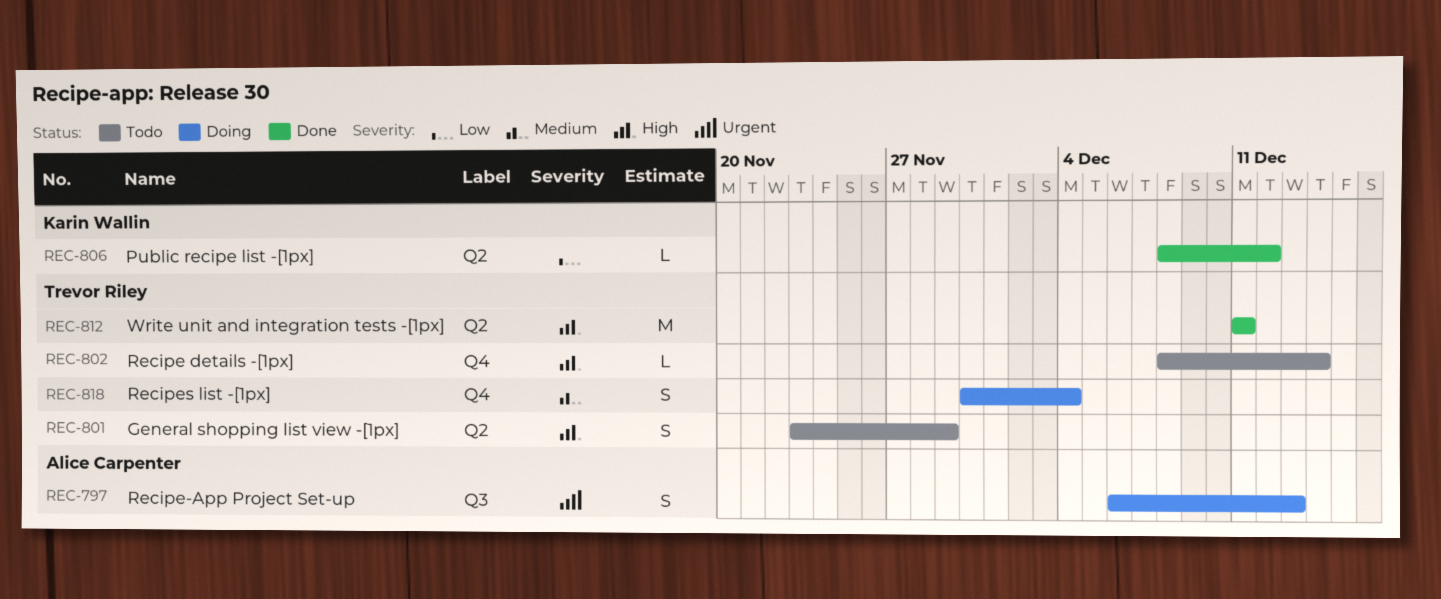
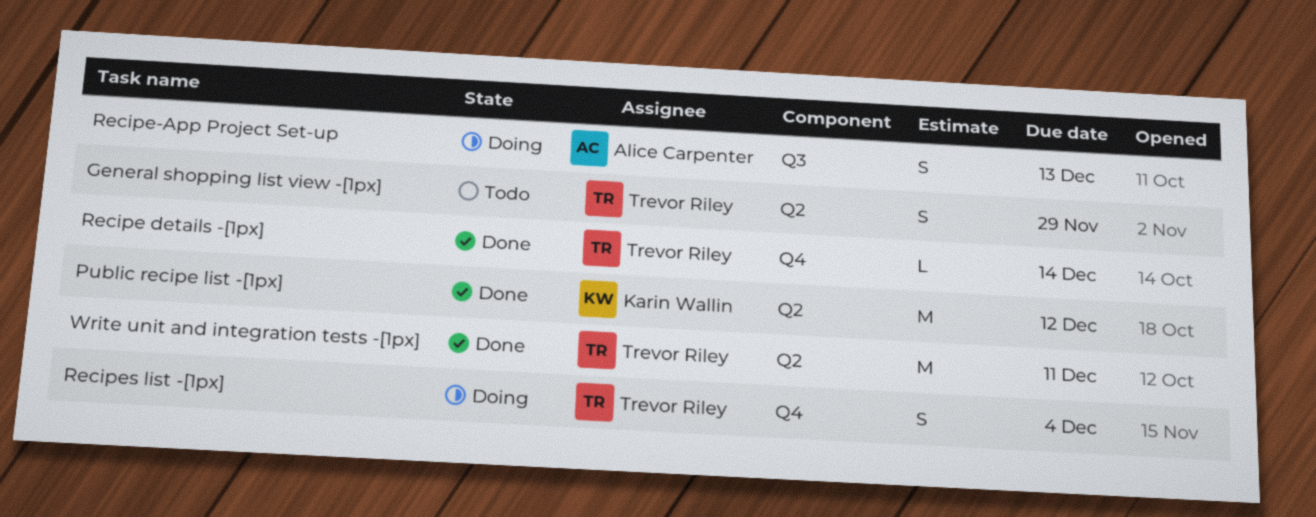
Public recipe list -[1px], estimate: L -> M
Recipe details -[1px], status: Todo -> Done

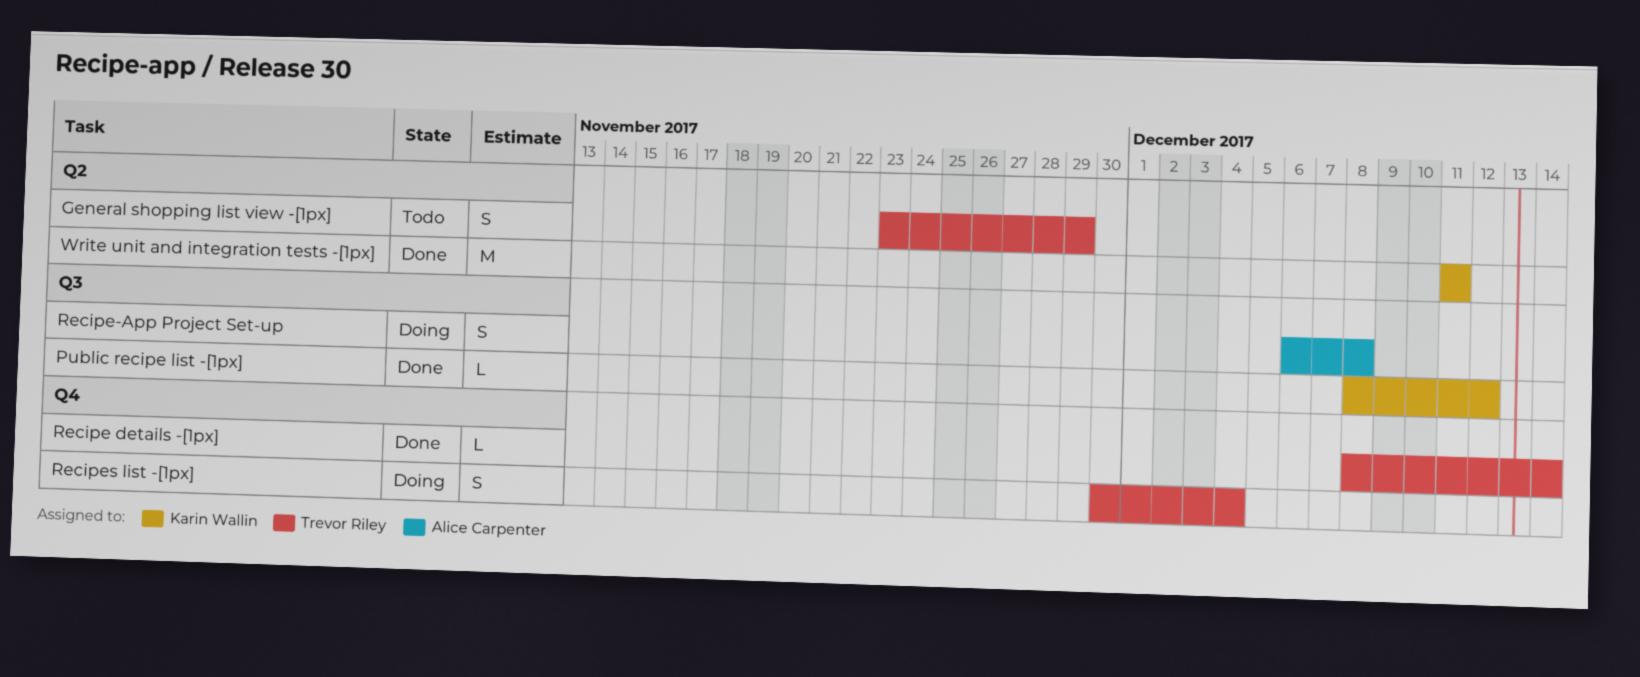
Public recipe list -[1px], label: Q2 -> Q3
Public recipe list -[1px], estimate: M -> L
Recipe-App Project Set-up, due: Dec 13 -> Dec 8
Write unit and integration tests -[1px], owner: Trevor Riley -> Karin Wallin

